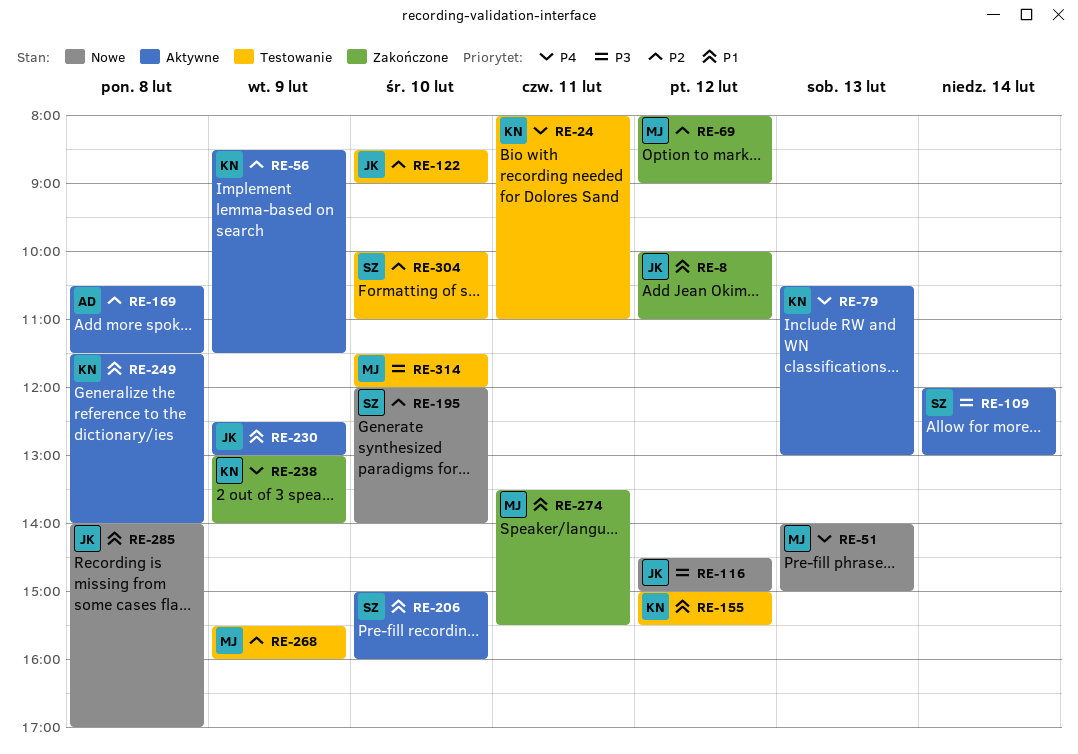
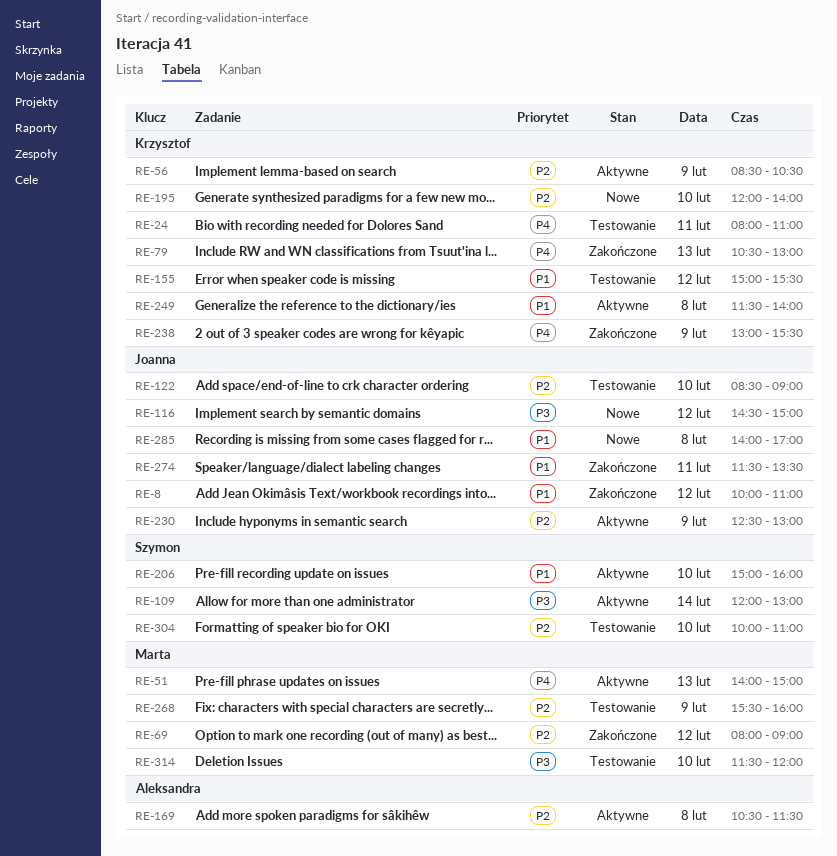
RE-51, status: Nowe -> Aktywne
RE-56, ends: 11:30 -> 10:30
RE-79, status: Aktywne -> Zakończone
RE-195, owner: Szymon -> Krzysztof
RE-230, priority: P1 -> P2
RE-238, ends: 14:00 -> 15:30
RE-274, owner: Marta -> Joanna
RE-274, begins: 13:30 -> 11:30
RE-274, ends: 15:30 -> 13:30

